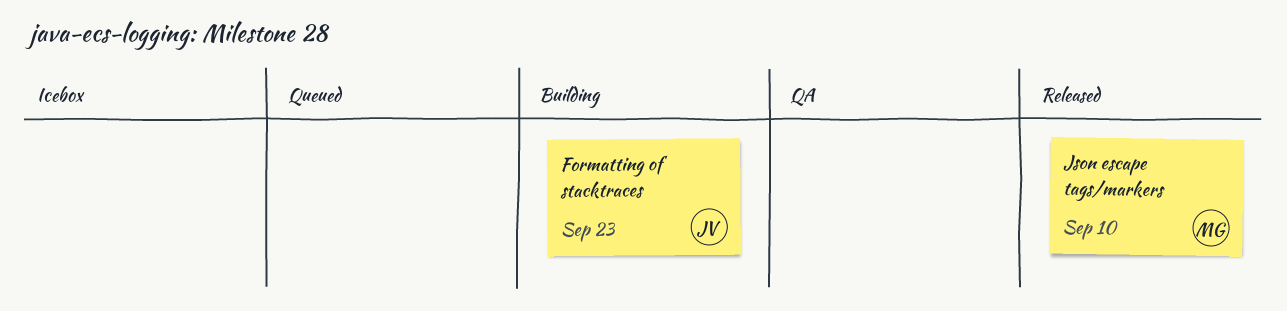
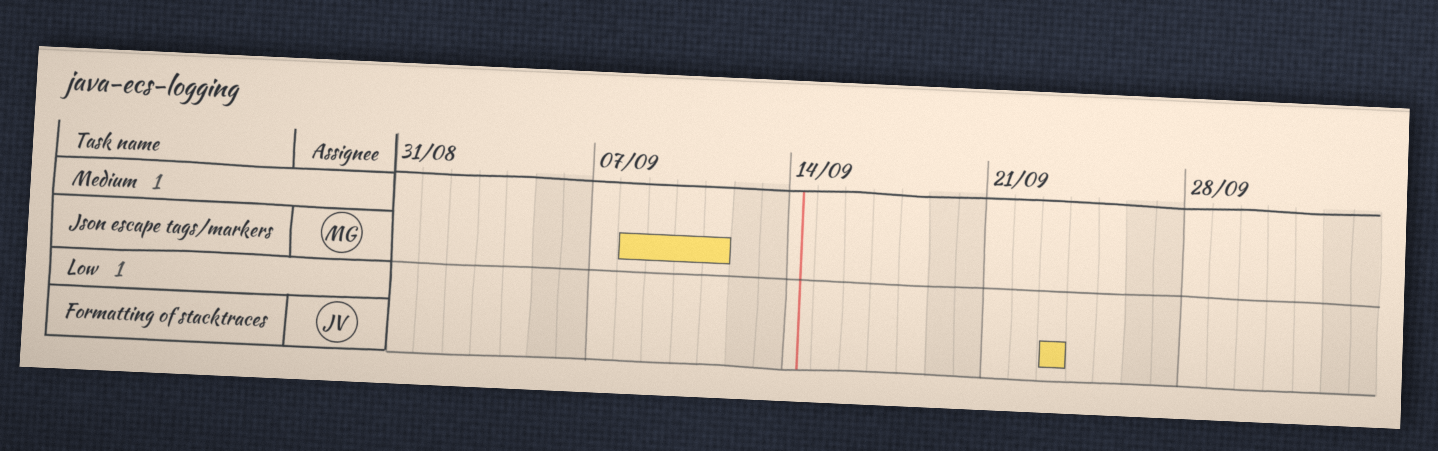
Json escape tags/markers, due: Sep 10 -> Sep 11

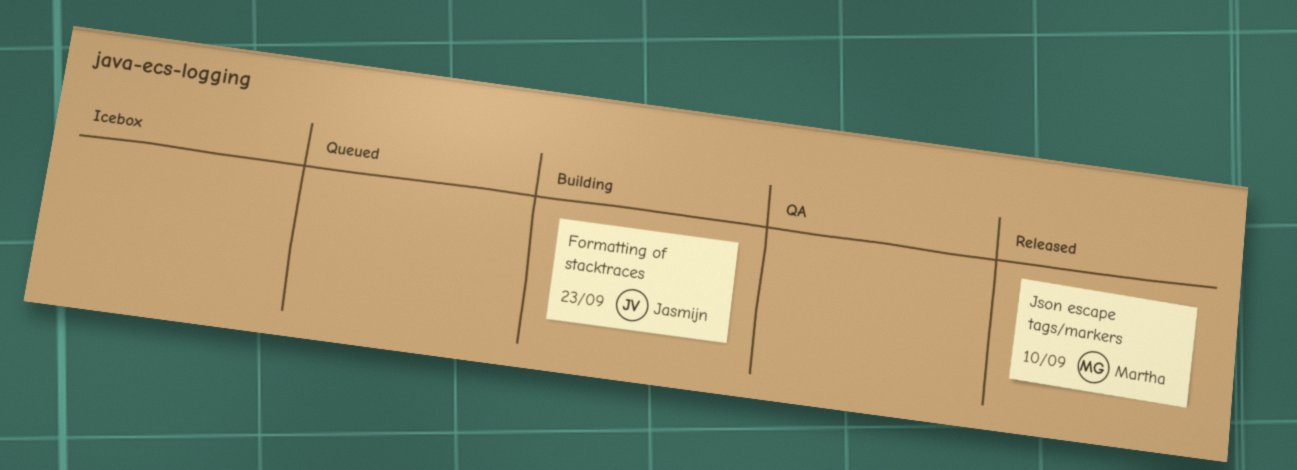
Json escape tags/markers, due: Sep 11 -> Sep 10

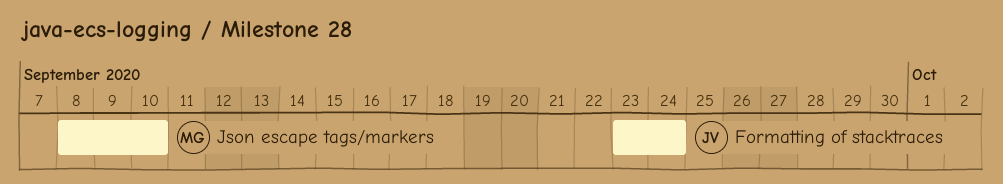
Formatting of stacktraces, due: Sep 23 -> Sep 24

